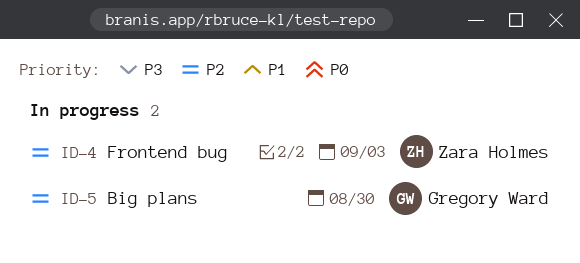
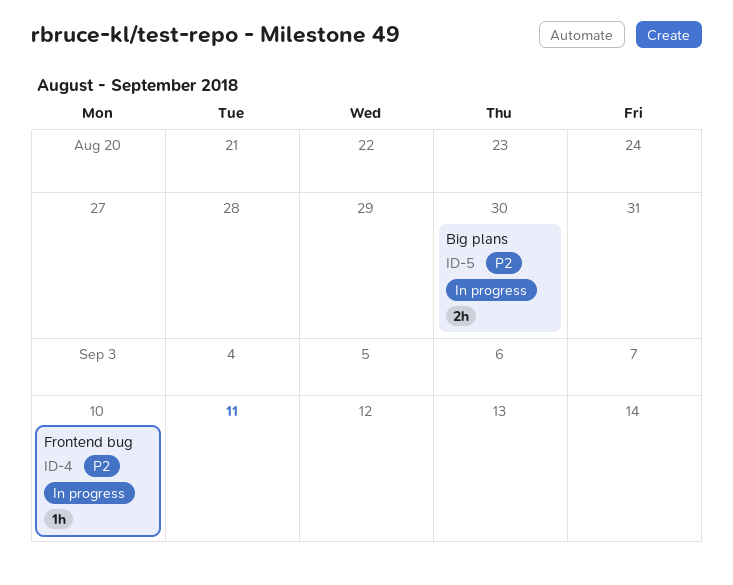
ID-4, due: Sep 3 -> Sep 10

